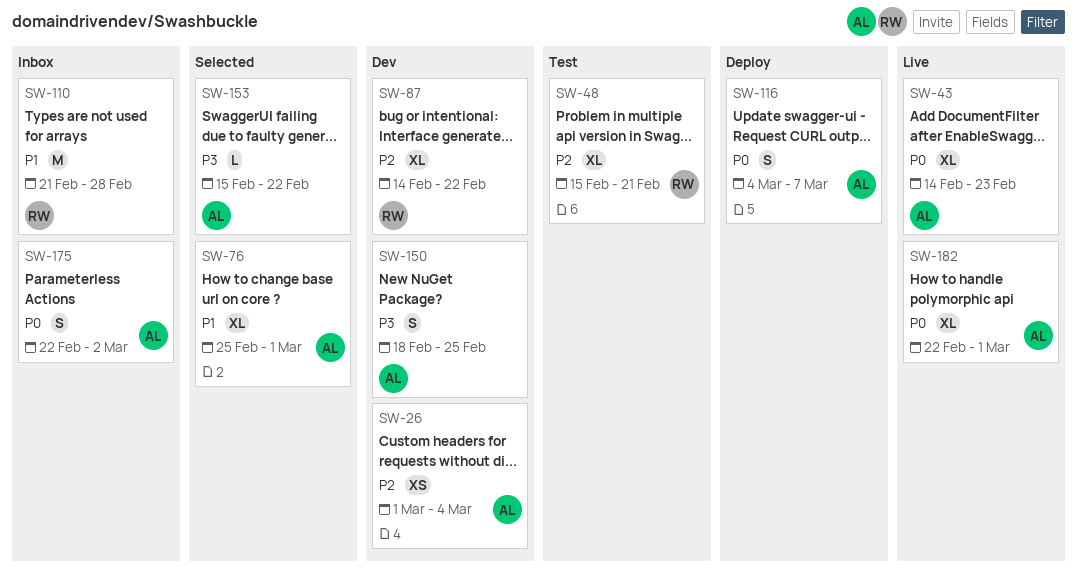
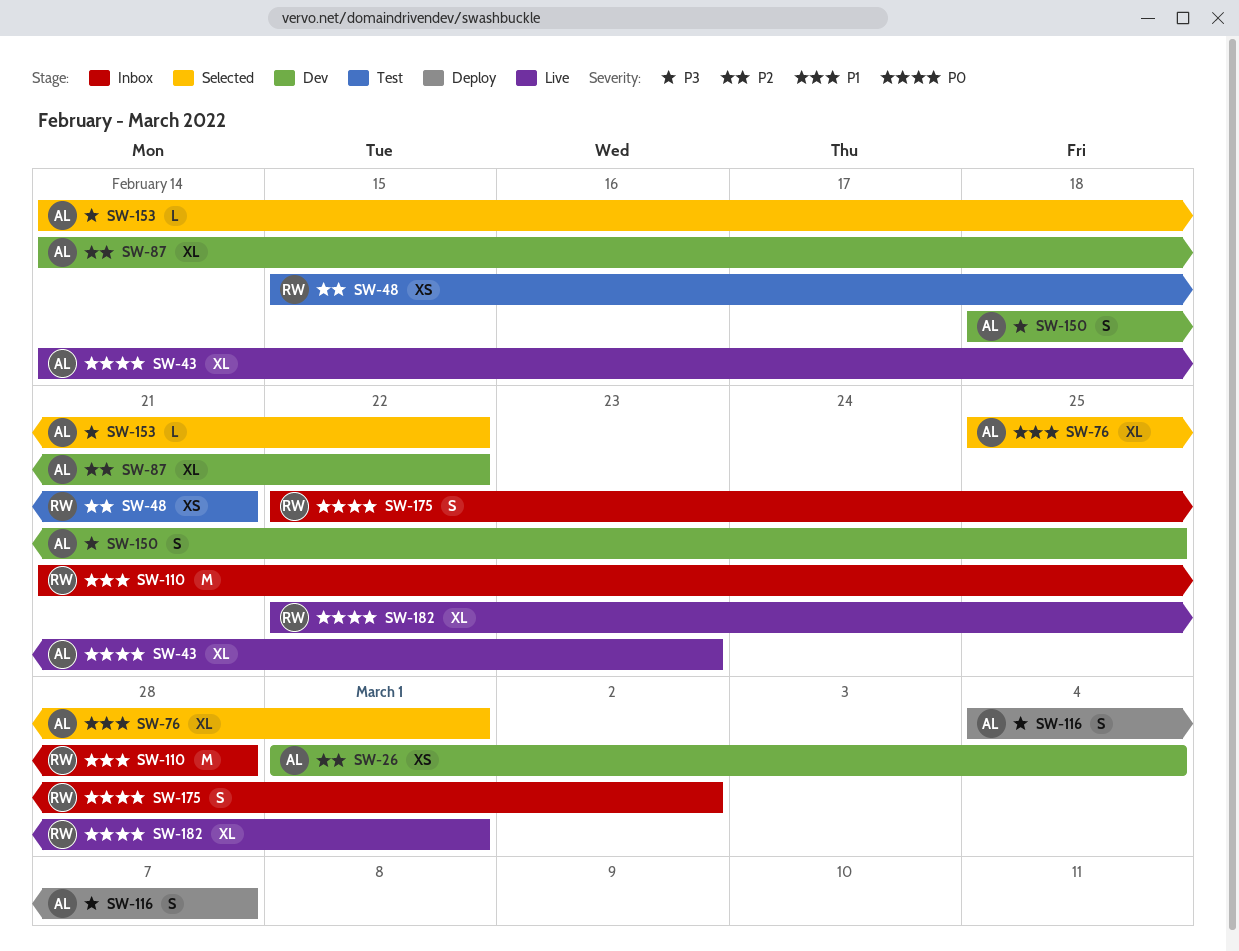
SW-48, estimate: XL -> XS
SW-87, owner: RW -> AL
SW-116, priority: P0 -> P3
SW-153, start: Feb 15 -> Feb 14
SW-175, owner: AL -> RW
SW-182, owner: AL -> RW

